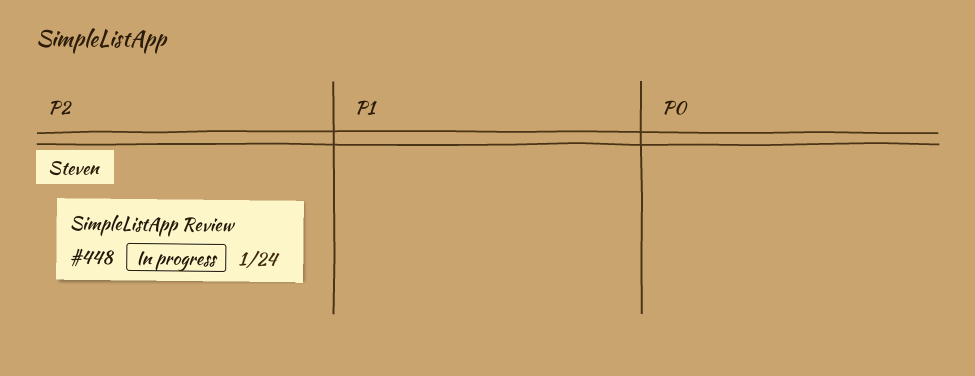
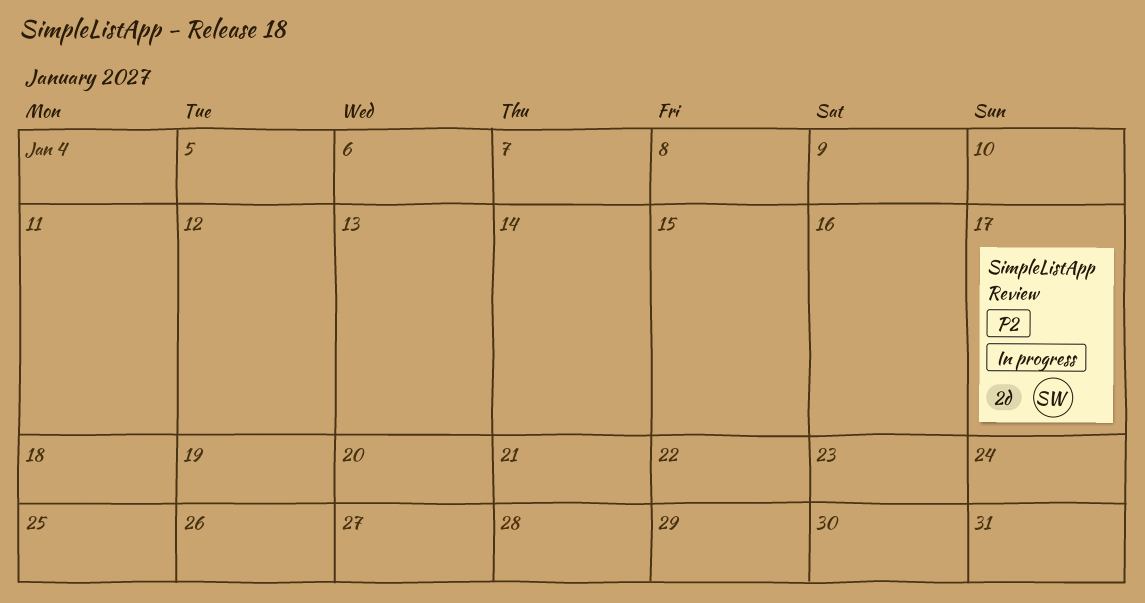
SimpleListApp Review, due: Jan 24 -> Jan 17

